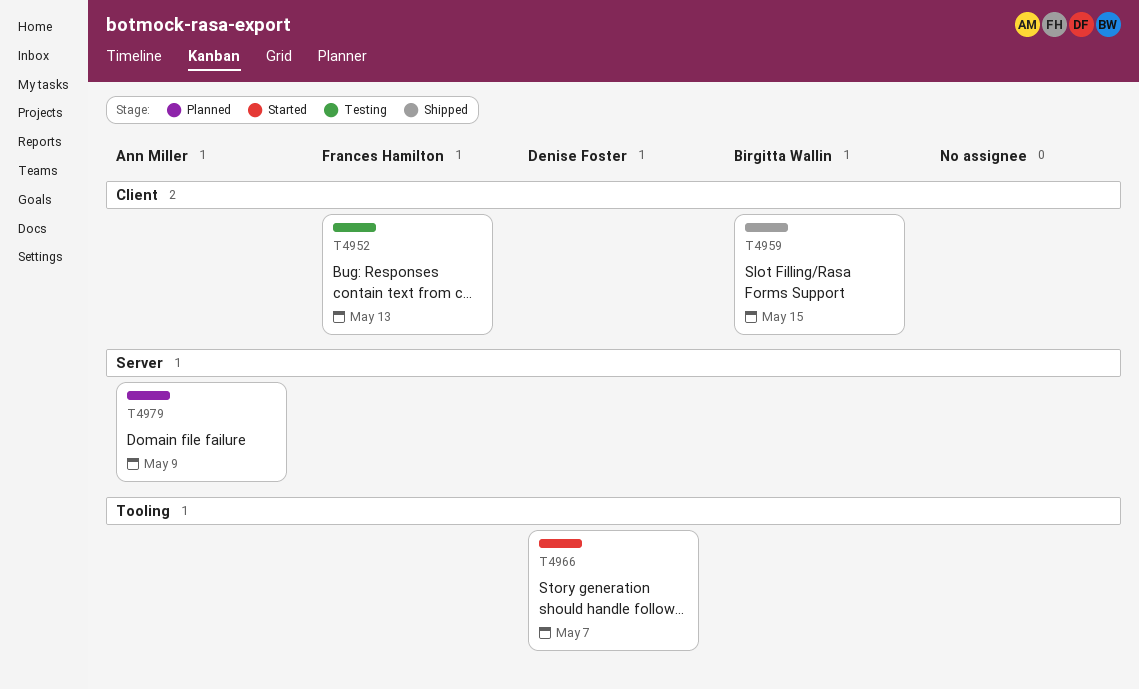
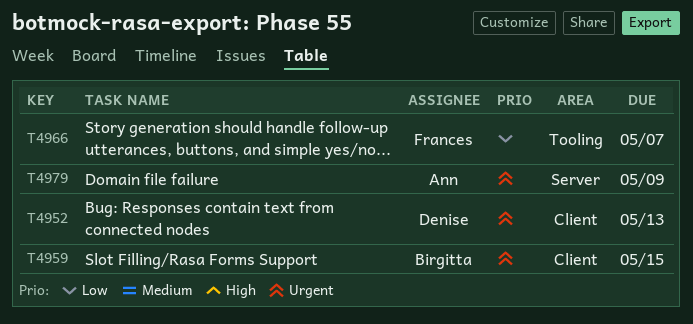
T4952, owner: Frances Hamilton -> Denise Foster
T4966, owner: Denise Foster -> Frances Hamilton

